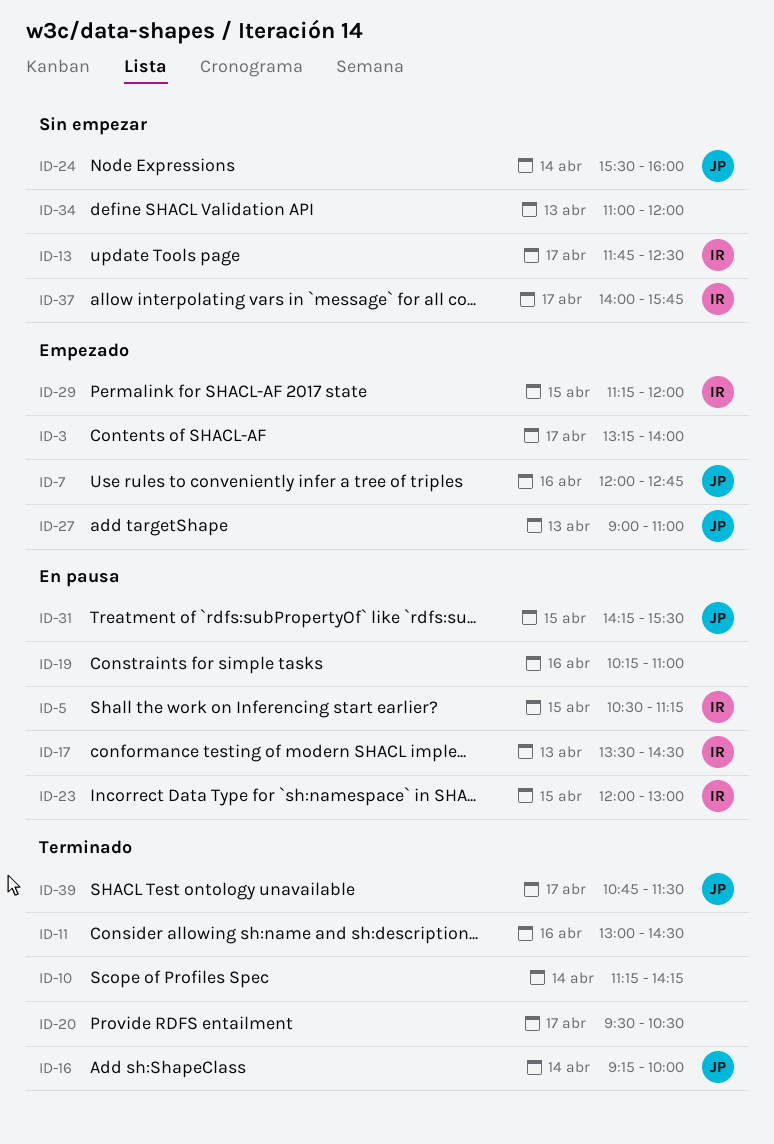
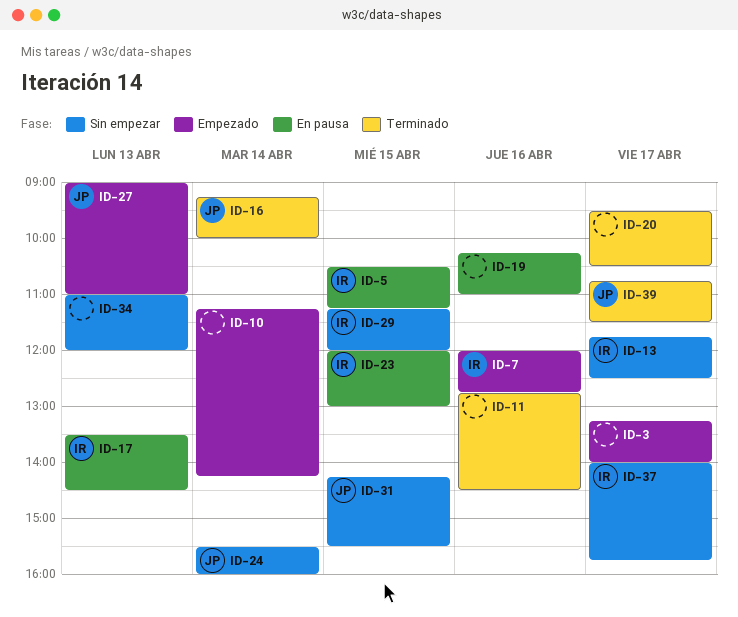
ID-7, owner: JP -> IR
ID-10, status: Terminado -> Empezado
ID-11, begins: 13:00 -> 12:45
ID-29, status: Empezado -> Sin empezar
ID-31, status: En pausa -> Sin empezar

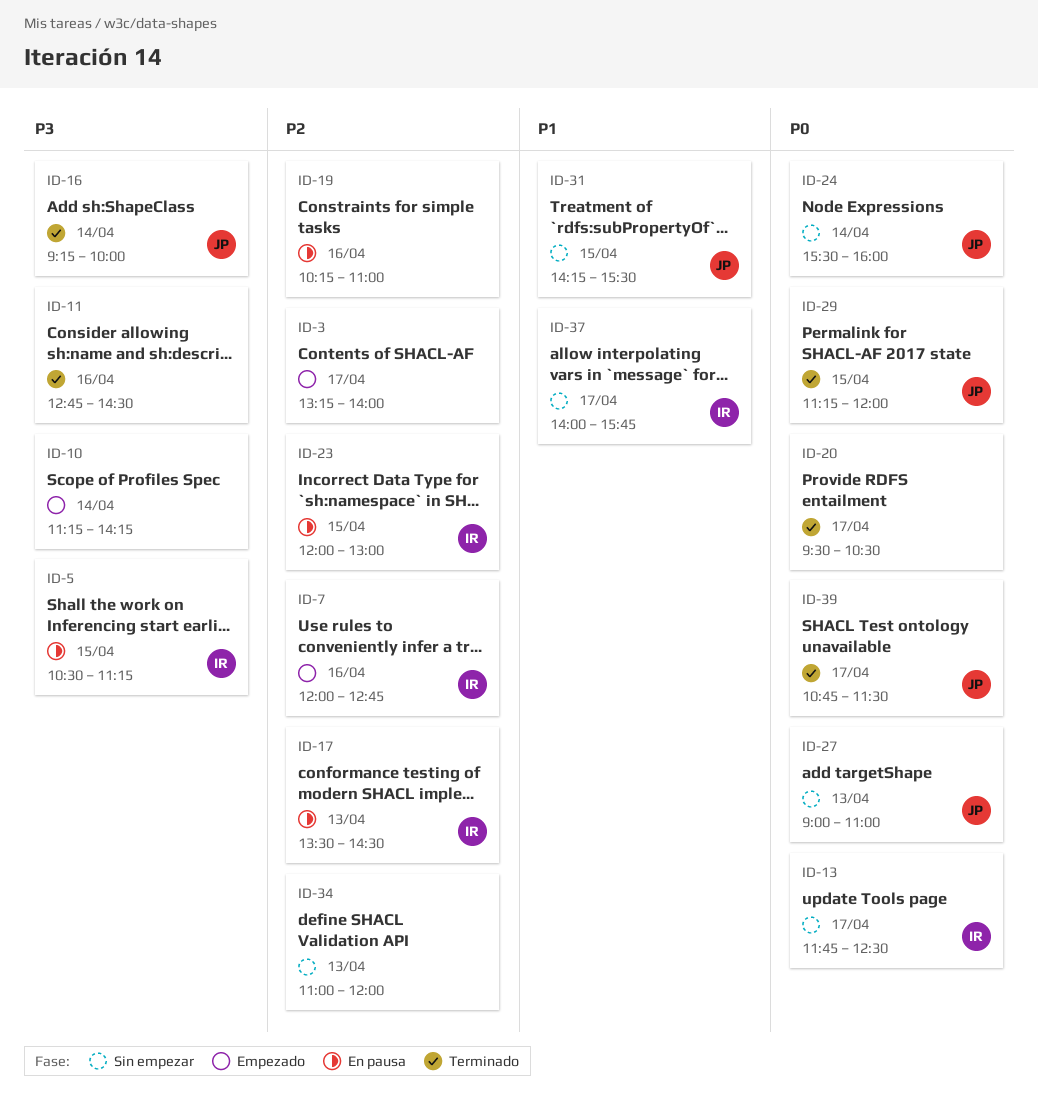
ID-27, status: Empezado -> Sin empezar
ID-29, status: Sin empezar -> Terminado
ID-29, owner: IR -> JP

